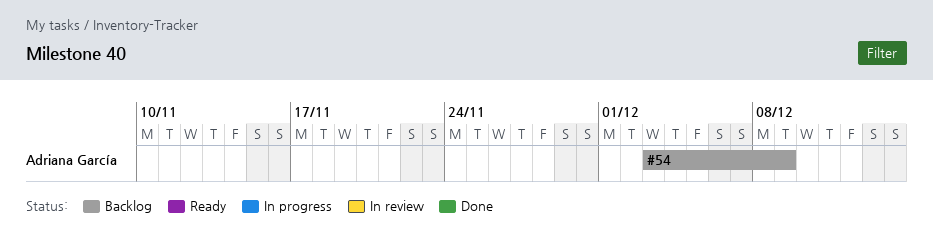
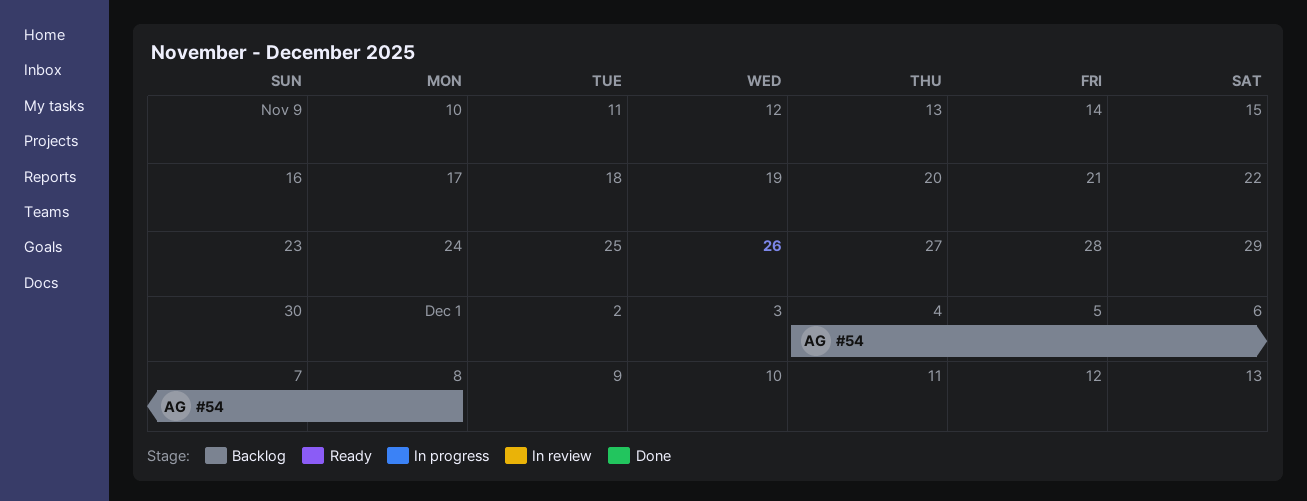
#54, start: Dec 3 -> Dec 4
#54, due: Dec 9 -> Dec 8

